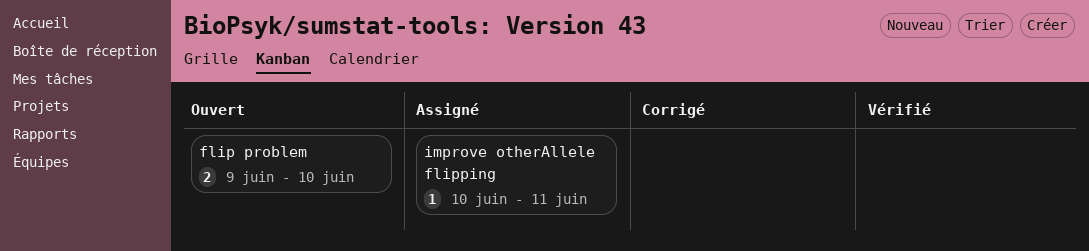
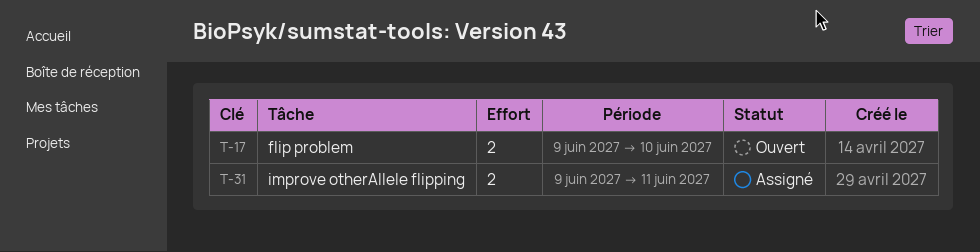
improve otherAllele flipping, estimate: 1 -> 2
improve otherAllele flipping, start: Jun 10 -> Jun 9

